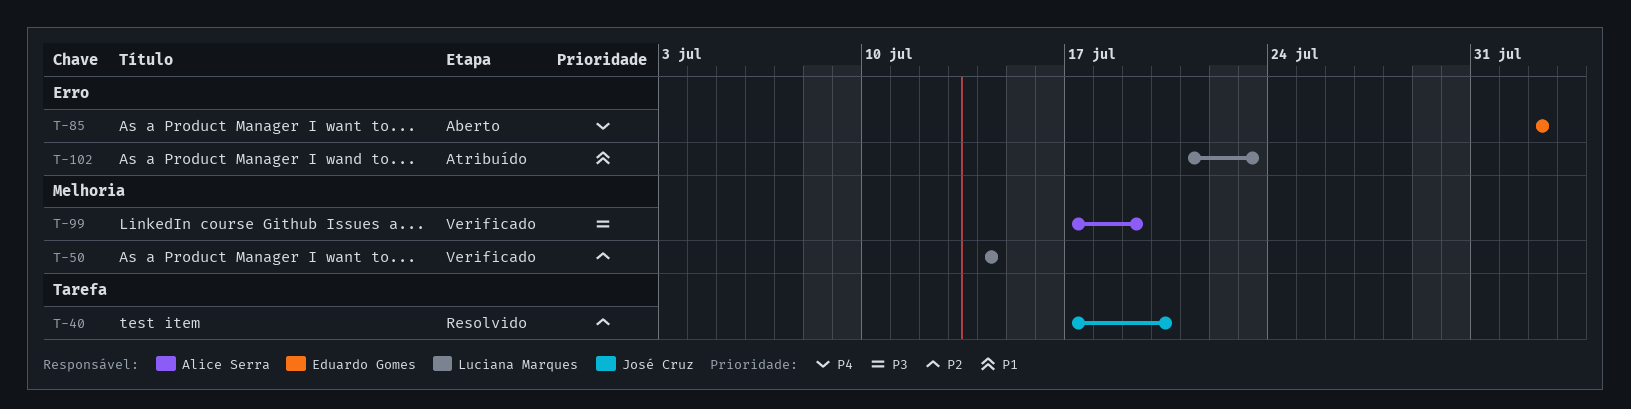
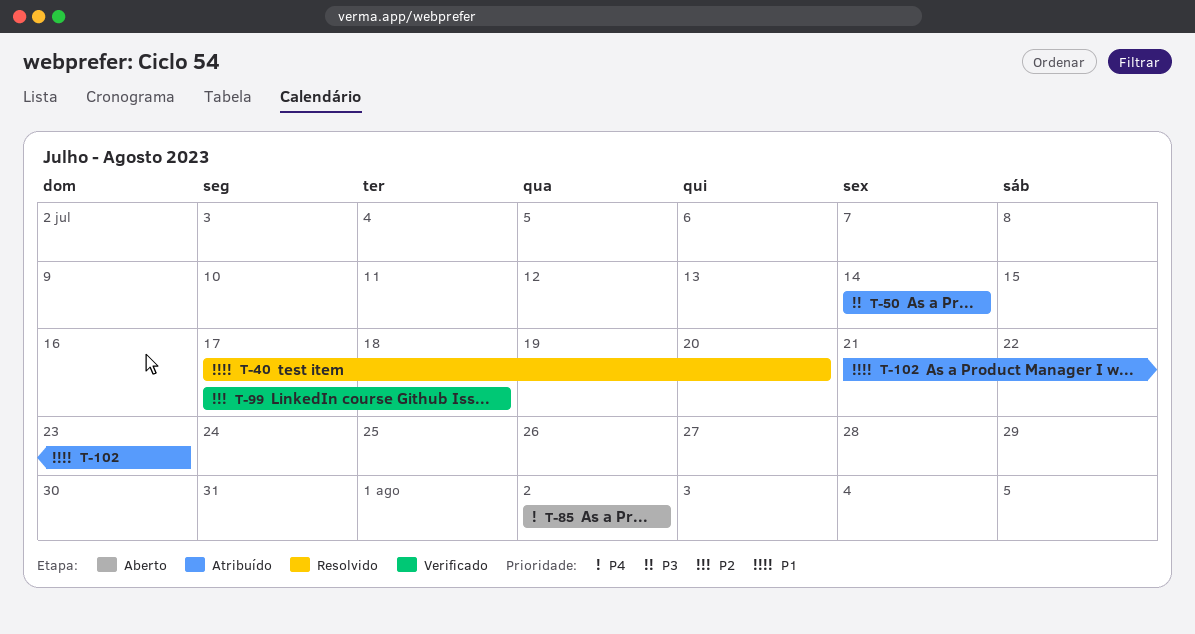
T-40, priority: P2 -> P1
T-50, status: Verificado -> Atribuído
T-50, priority: P2 -> P3
T-99, priority: P3 -> P2
T-99, due: Jul 19 -> Jul 18

